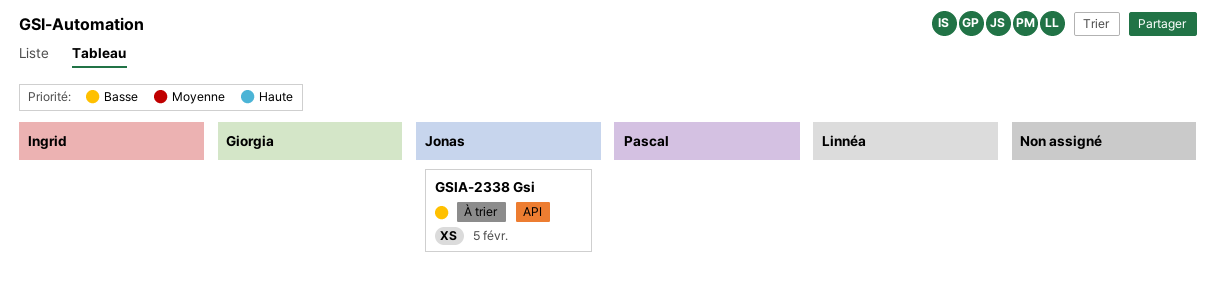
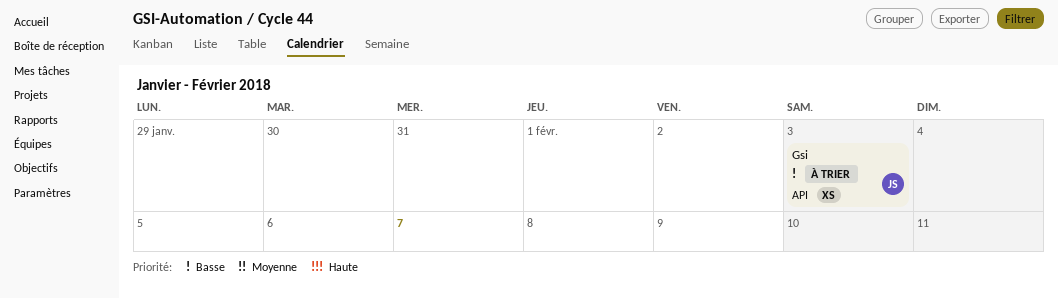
Gsi, due: Feb 5 -> Feb 3

